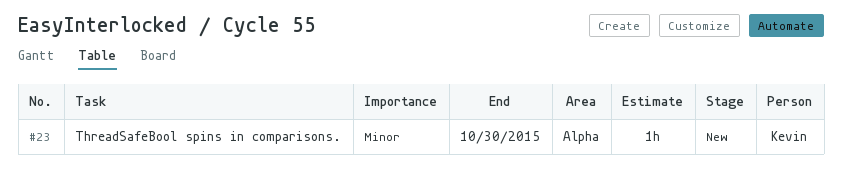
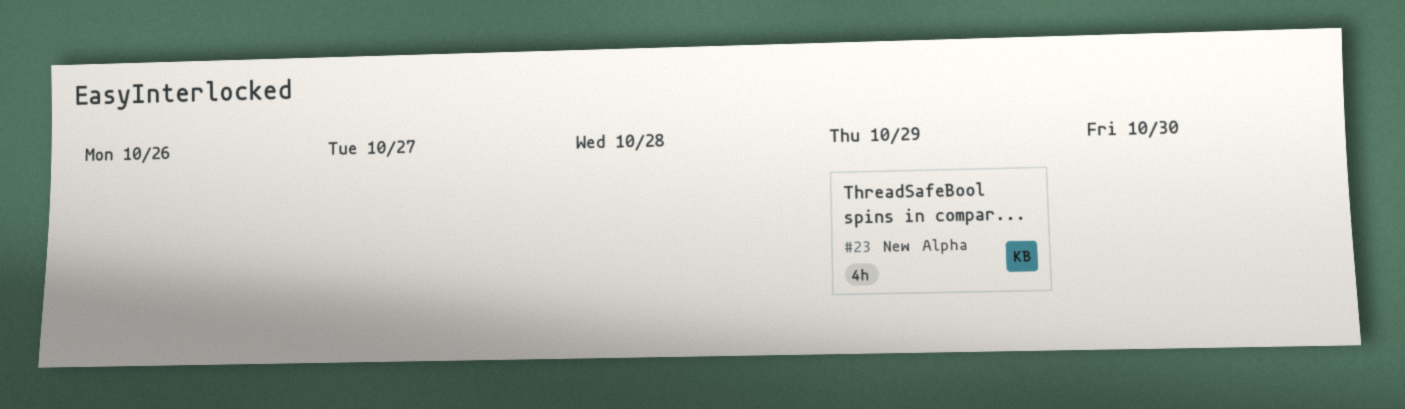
#23, estimate: 1h -> 4h
#23, due: Oct 30 -> Oct 29

